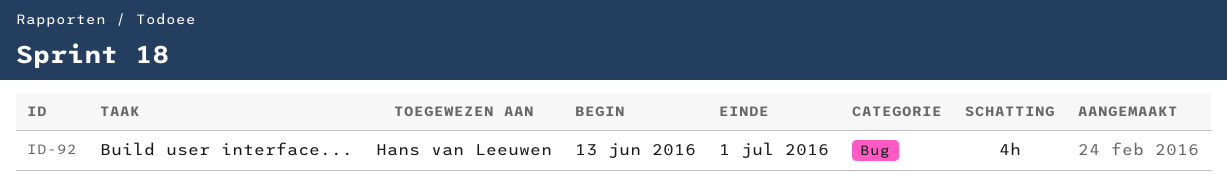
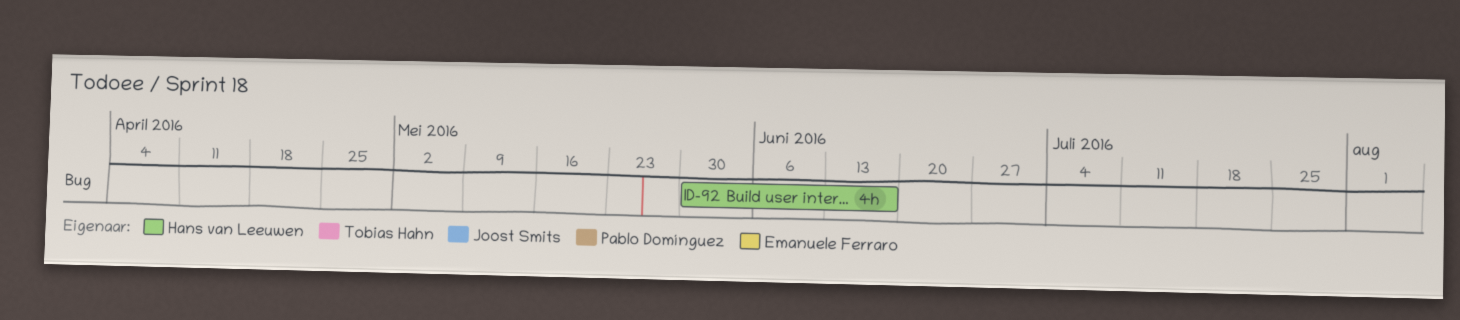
ID-92, start: Jun 13 -> May 30
ID-92, due: Jul 1 -> Jun 17

